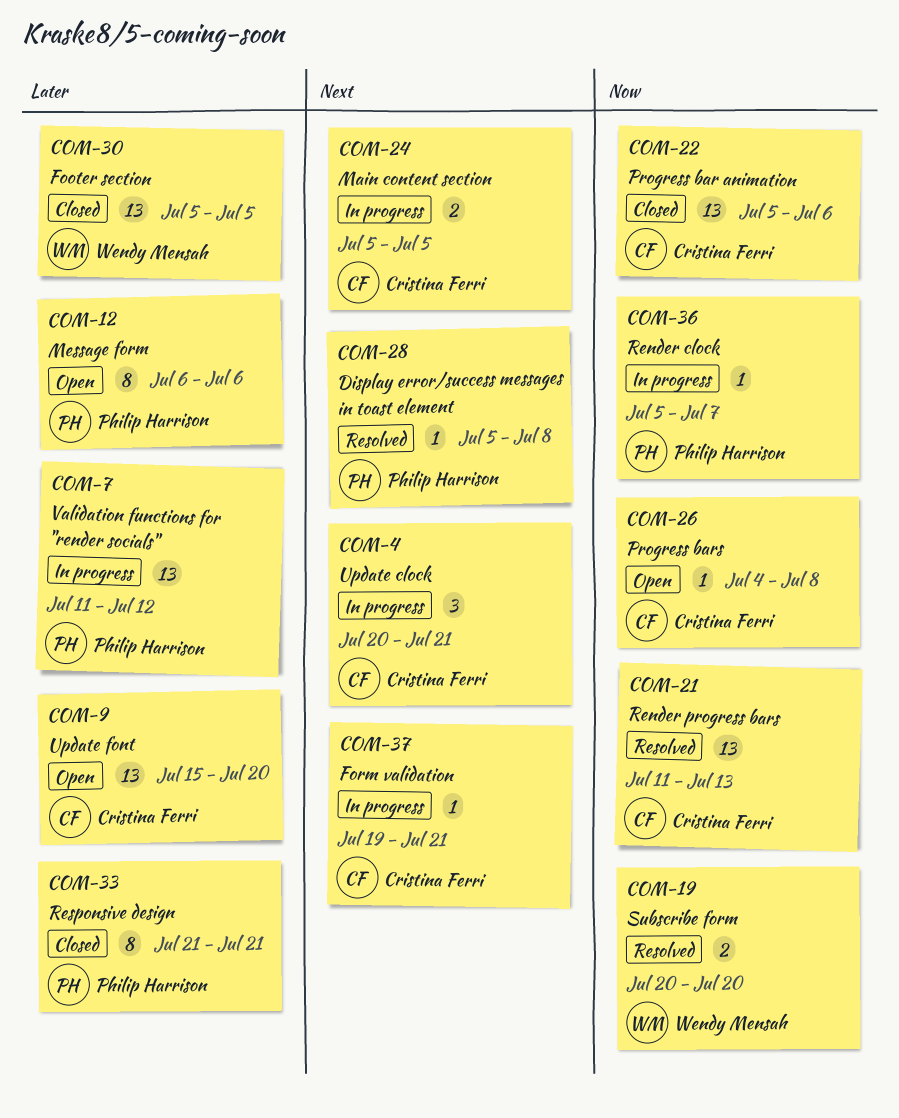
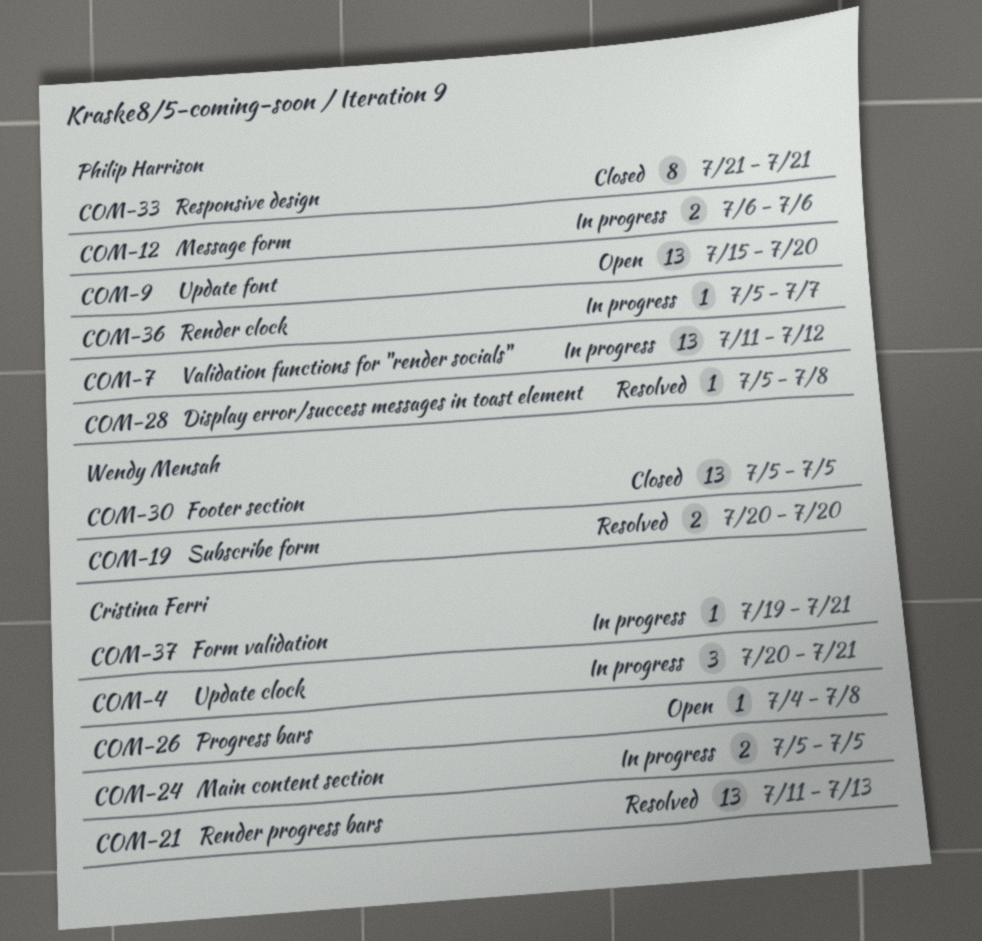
COM-9, owner: Cristina Ferri -> Philip Harrison
COM-12, status: Open -> In progress
COM-12, estimate: 8 -> 2
COM-22: present -> none

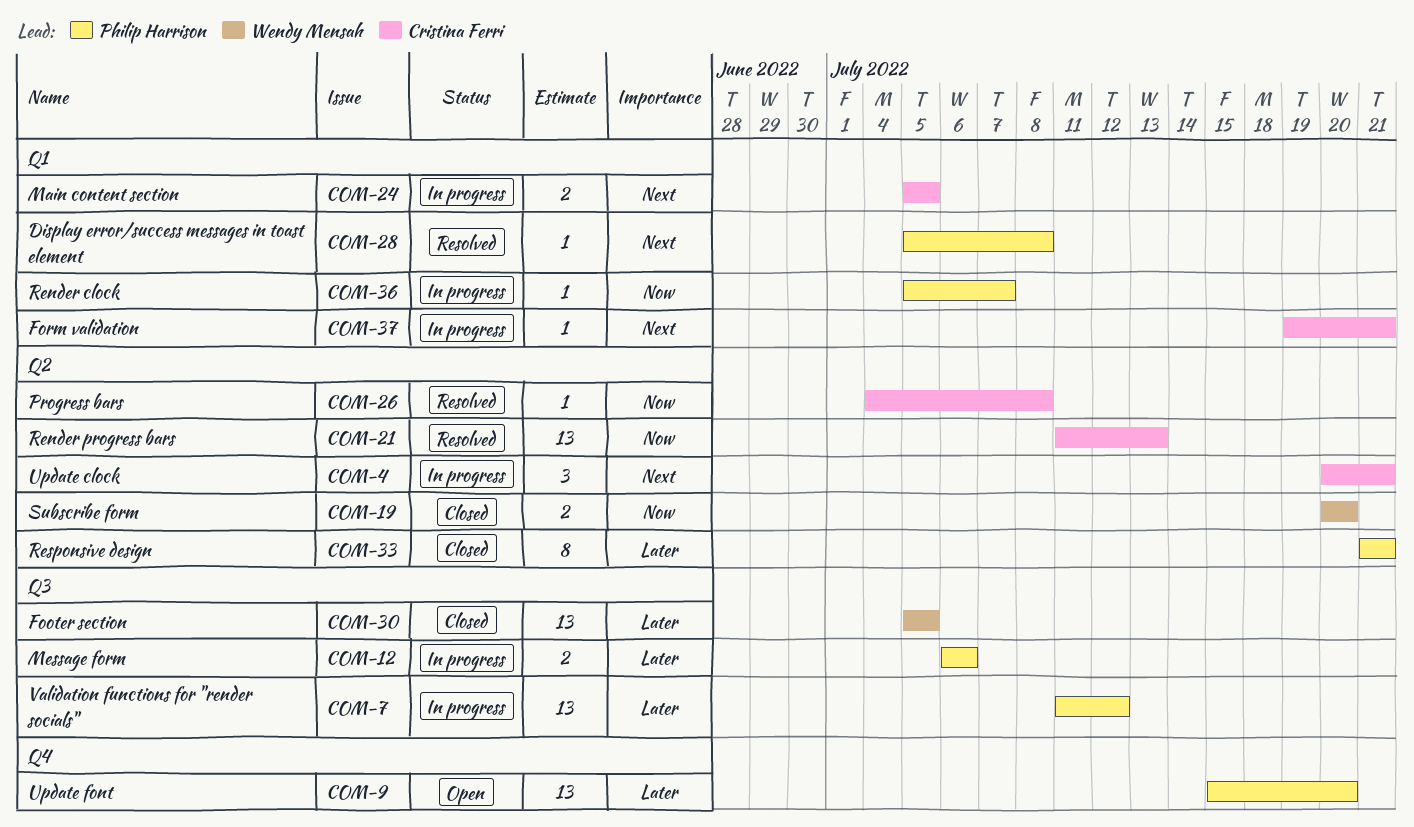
COM-19, status: Resolved -> Closed
COM-26, status: Open -> Resolved

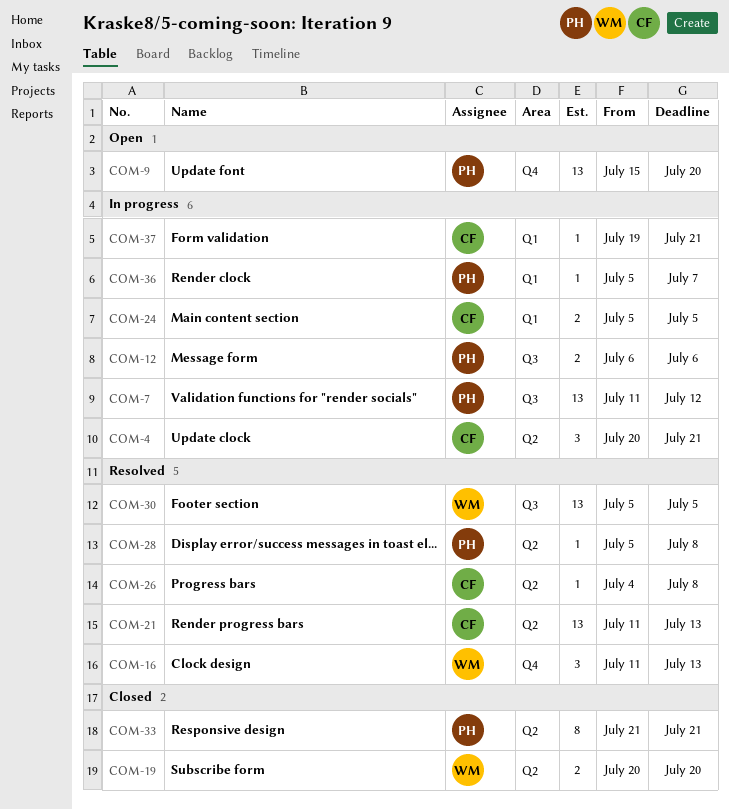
COM-16: none -> present
COM-28, label: Q1 -> Q2
COM-30, status: Closed -> Resolved

